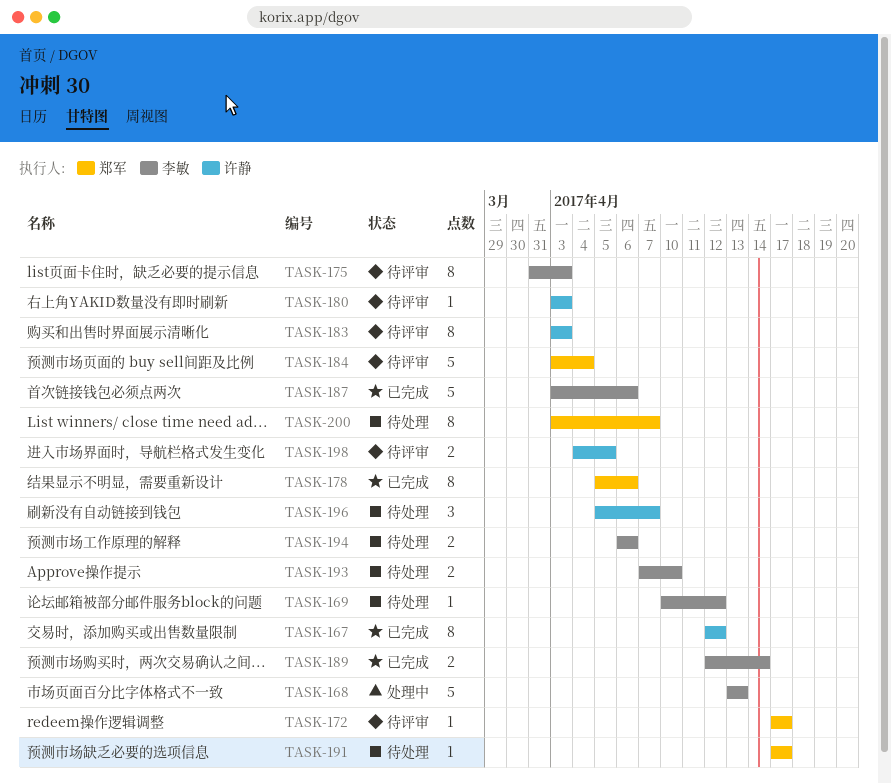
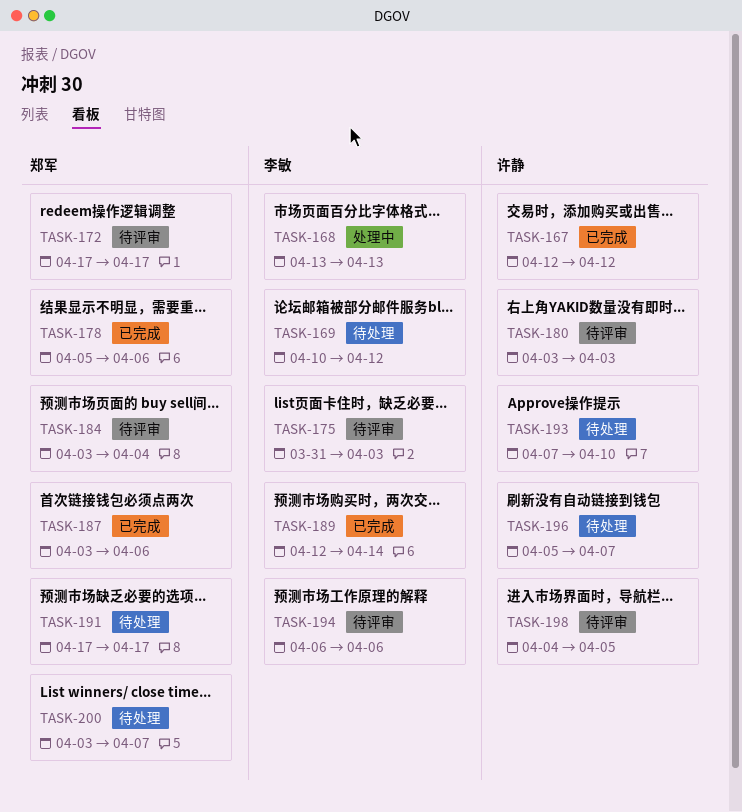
TASK-183: present -> none
TASK-187, owner: 李敏 -> 郑军
TASK-193, owner: 李敏 -> 许静
TASK-194, status: 待处理 -> 待评审

